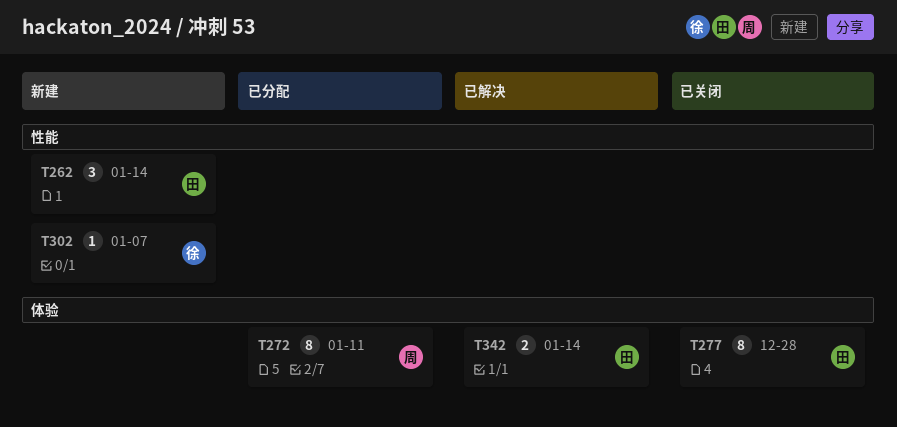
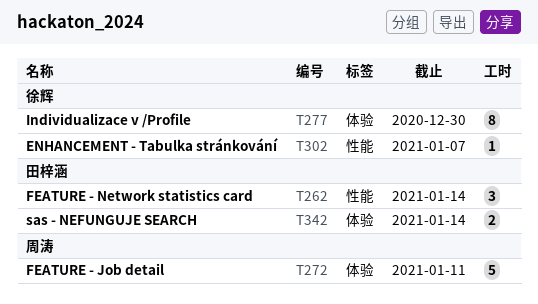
T272, estimate: 8 -> 5
T277, owner: 田梓涵 -> 徐辉
T277, due: Dec 28 -> Dec 30

